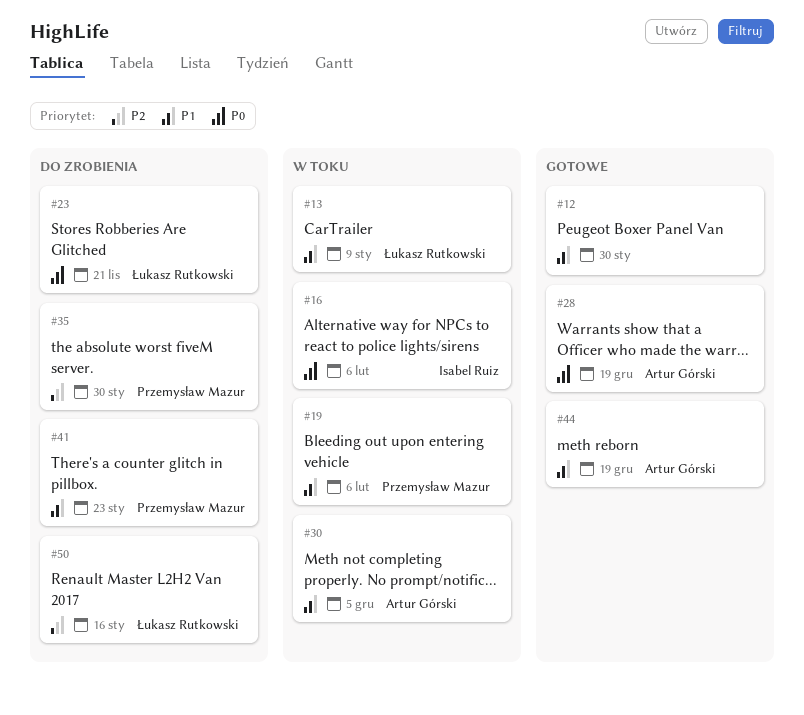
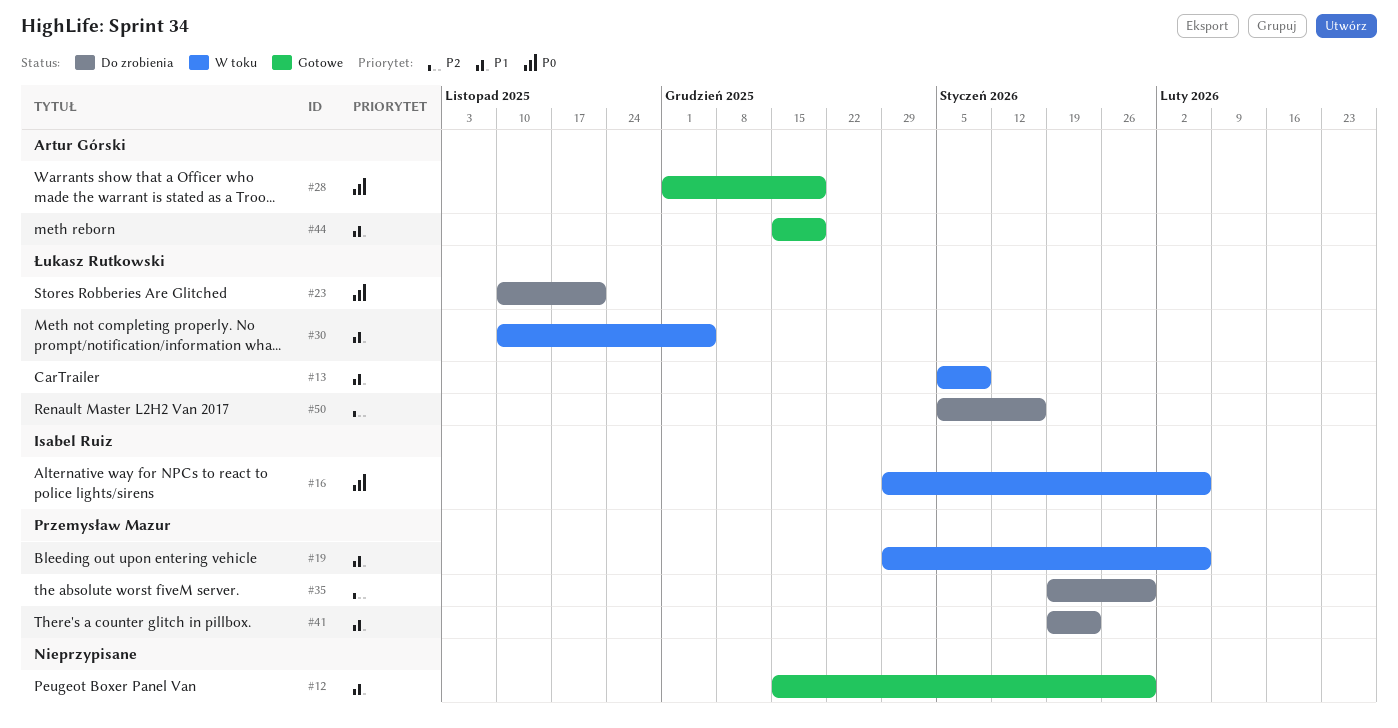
#30, owner: Artur Górski -> Łukasz Rutkowski

